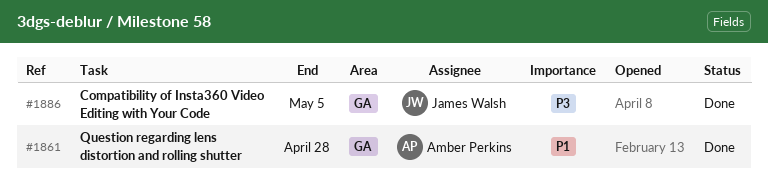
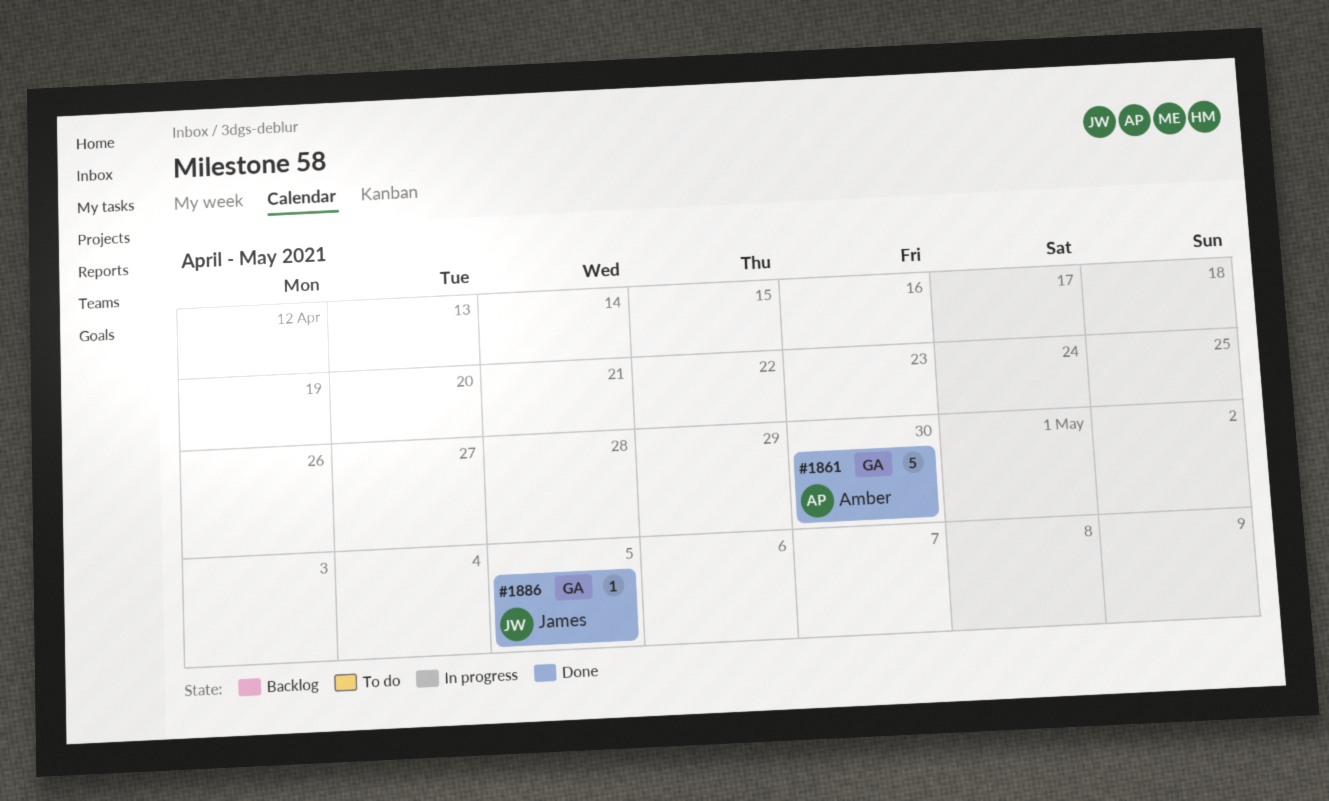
#1861, due: Apr 28 -> Apr 30

